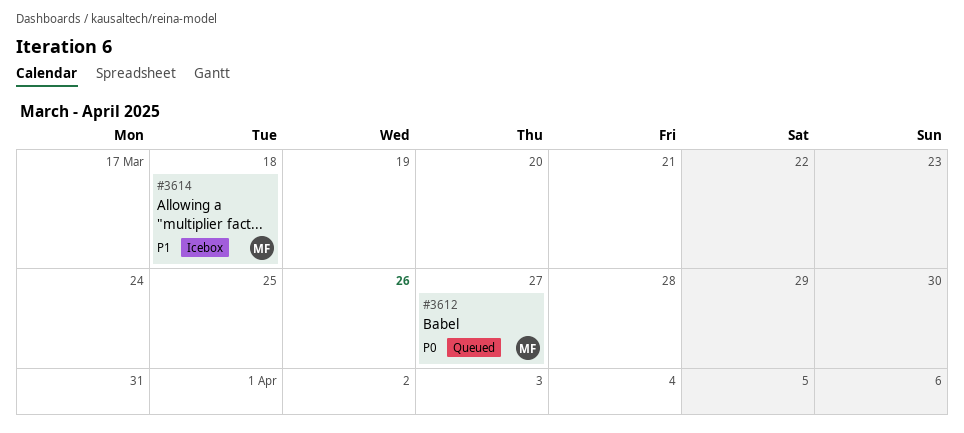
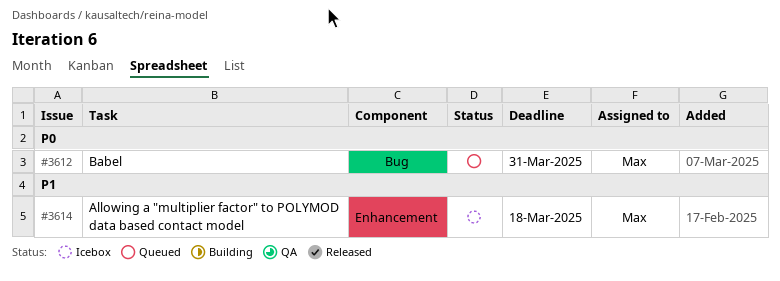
#3612, due: Mar 27 -> Mar 31

